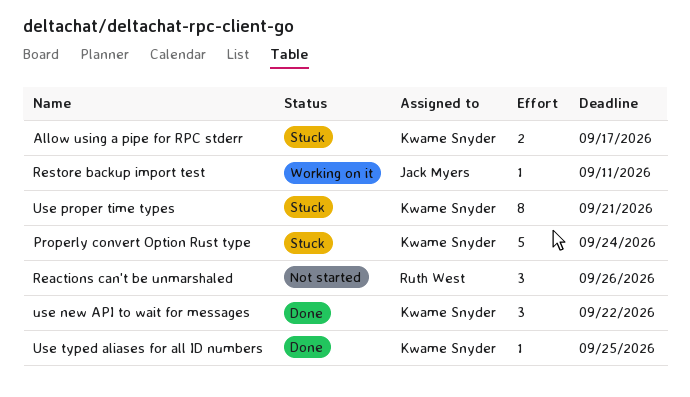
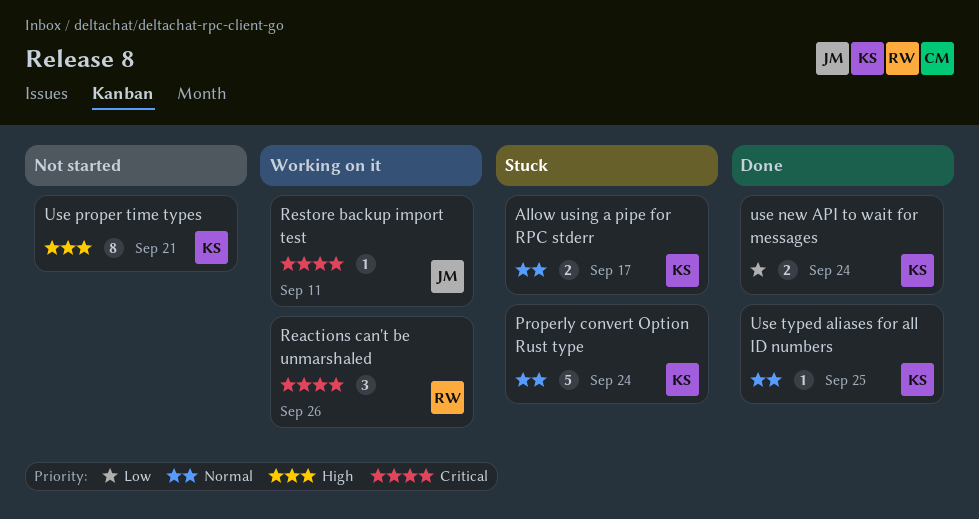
Reactions can't be unmarshaled, status: Not started -> Working on it
use new API to wait for messages, estimate: 3 -> 2
use new API to wait for messages, due: Sep 22 -> Sep 24
Use proper time types, status: Stuck -> Not started

